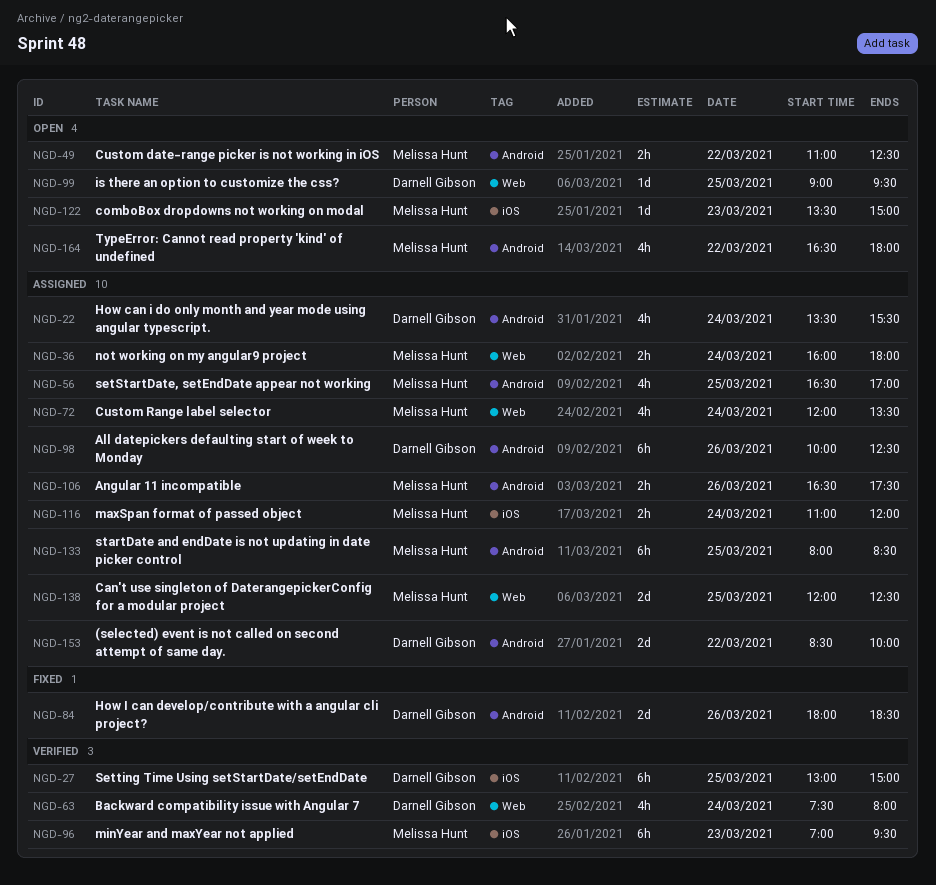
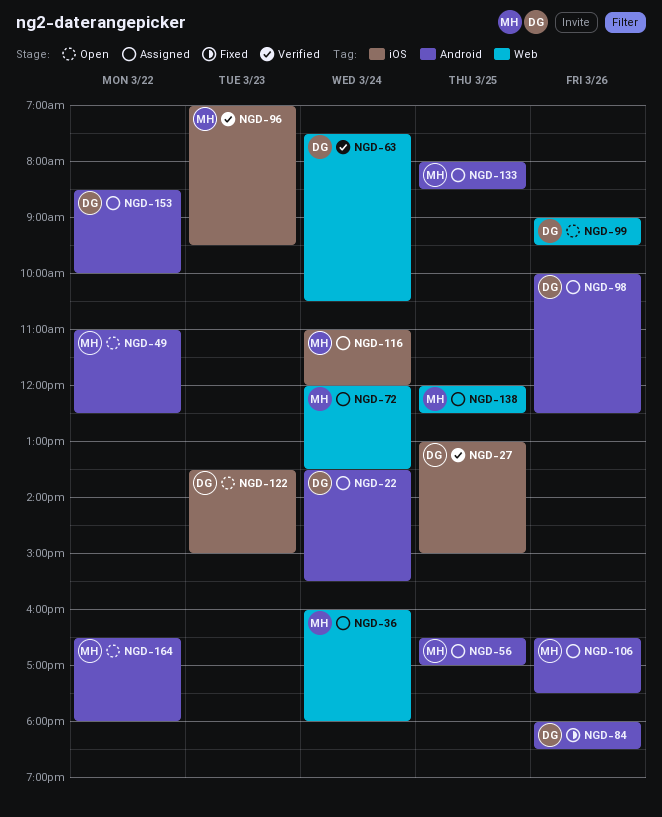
NGD-63, ends: 08:00 -> 10:30
NGD-99, day: Mar 25 -> Mar 26
NGD-122, owner: Melissa Hunt -> Darnell Gibson

